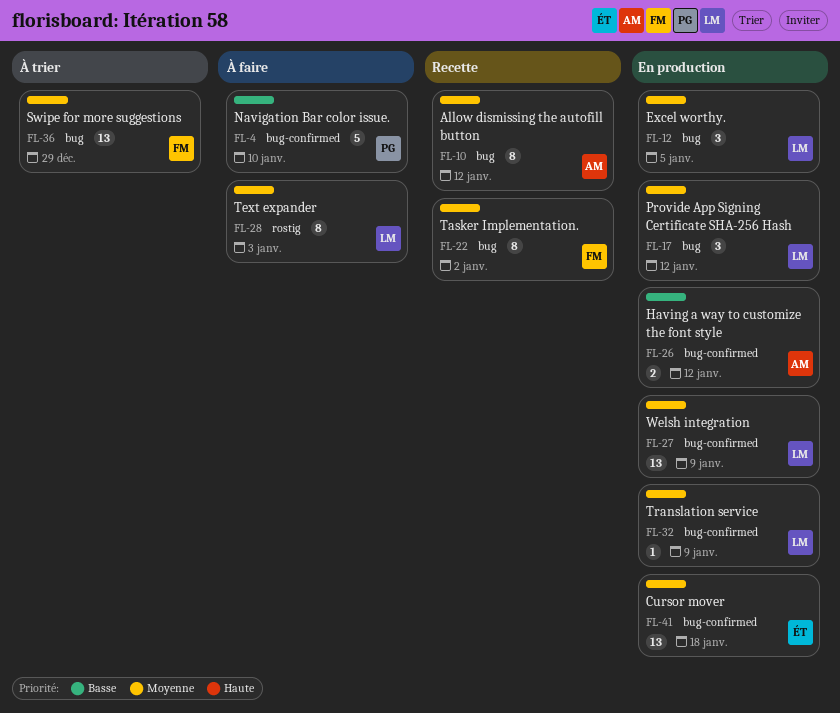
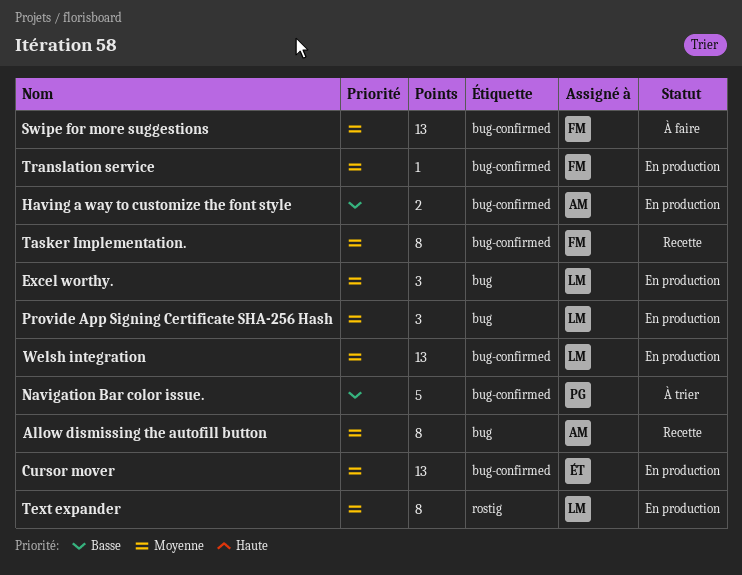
Navigation Bar color issue., status: À faire -> À trier
Swipe for more suggestions, status: À trier -> À faire
Swipe for more suggestions, label: bug -> bug-confirmed
Tasker Implementation., label: bug -> bug-confirmed
Text expander, status: À faire -> En production
Translation service, owner: LM -> FM

